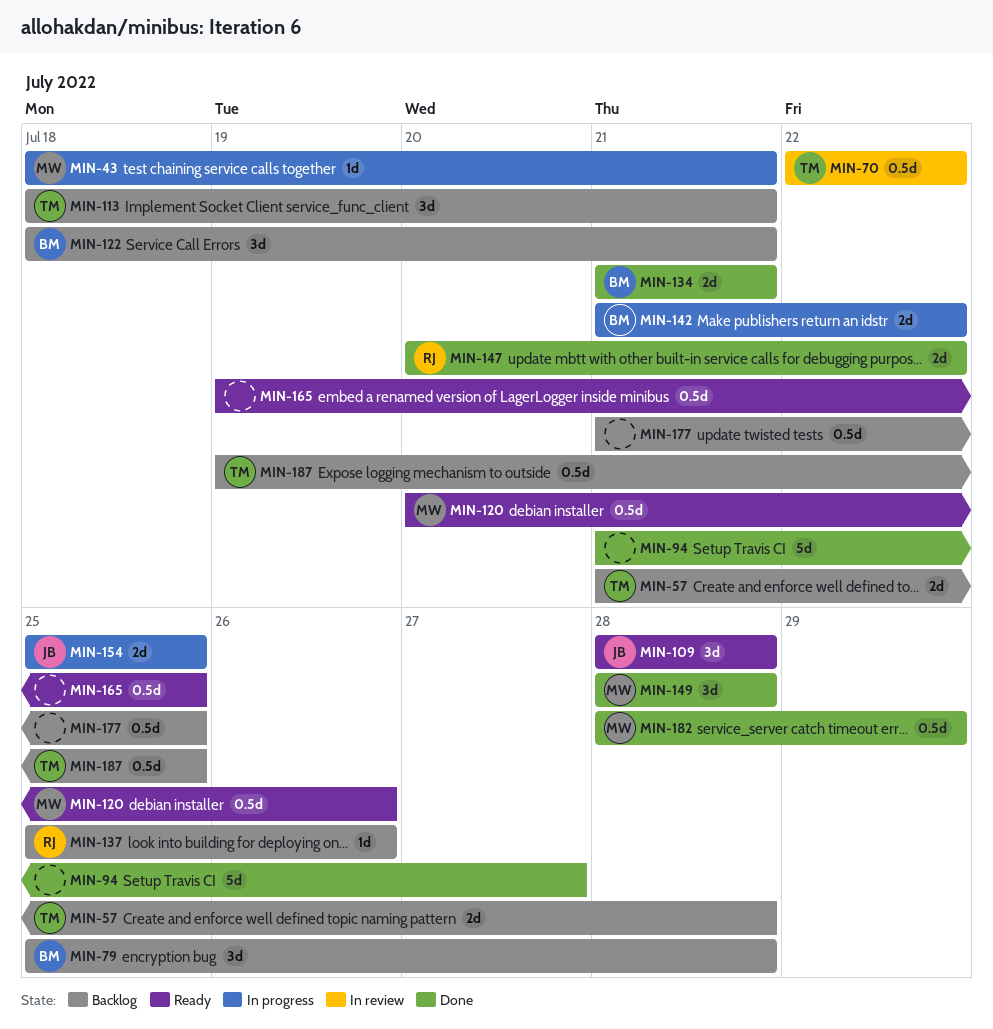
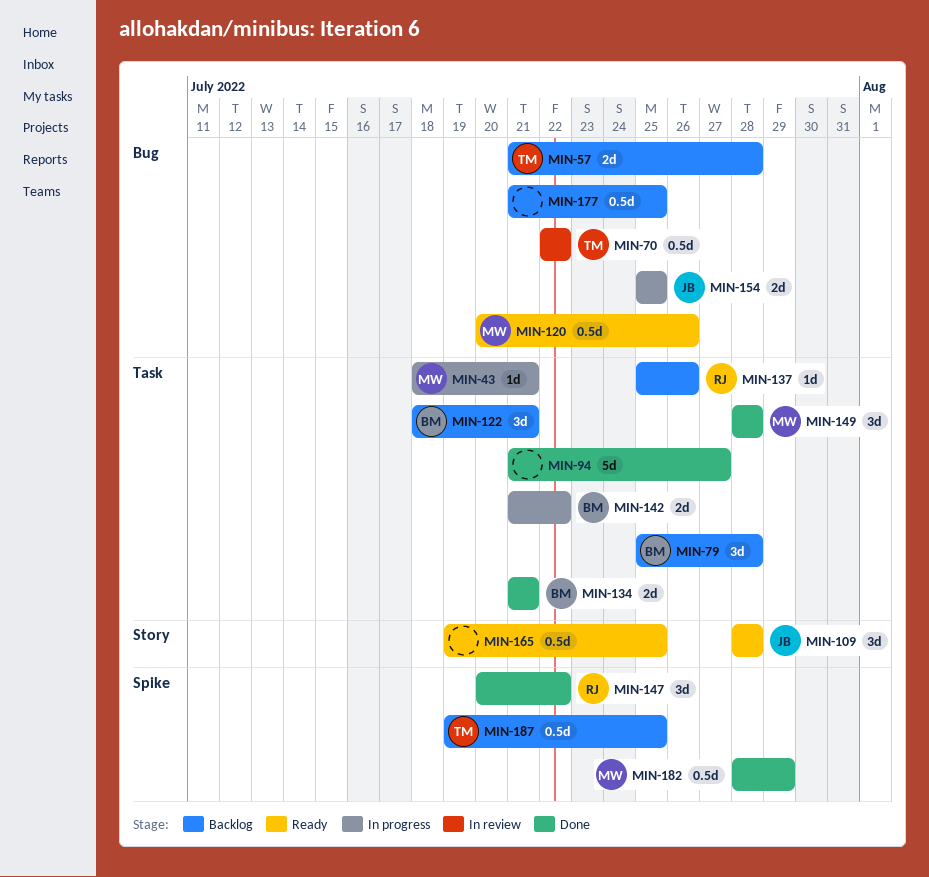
MIN-113: present -> none
MIN-147, estimate: 2d -> 3d

